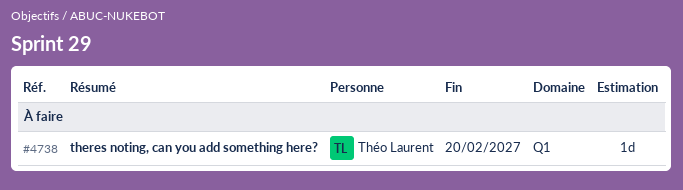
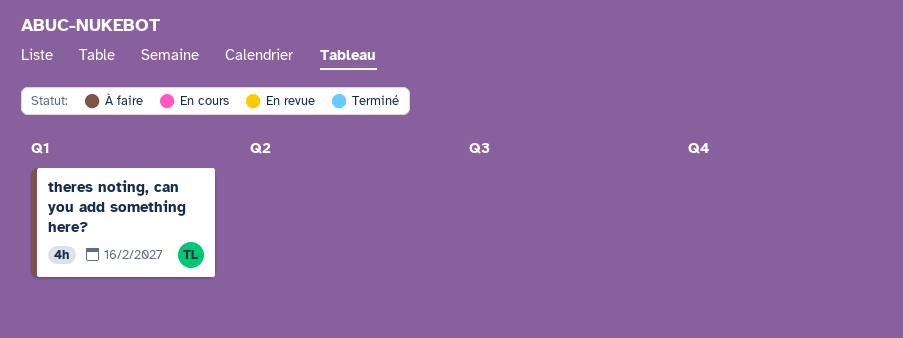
theres noting, can you add something here?, estimate: 1d -> 4h
theres noting, can you add something here?, due: Feb 20 -> Feb 16

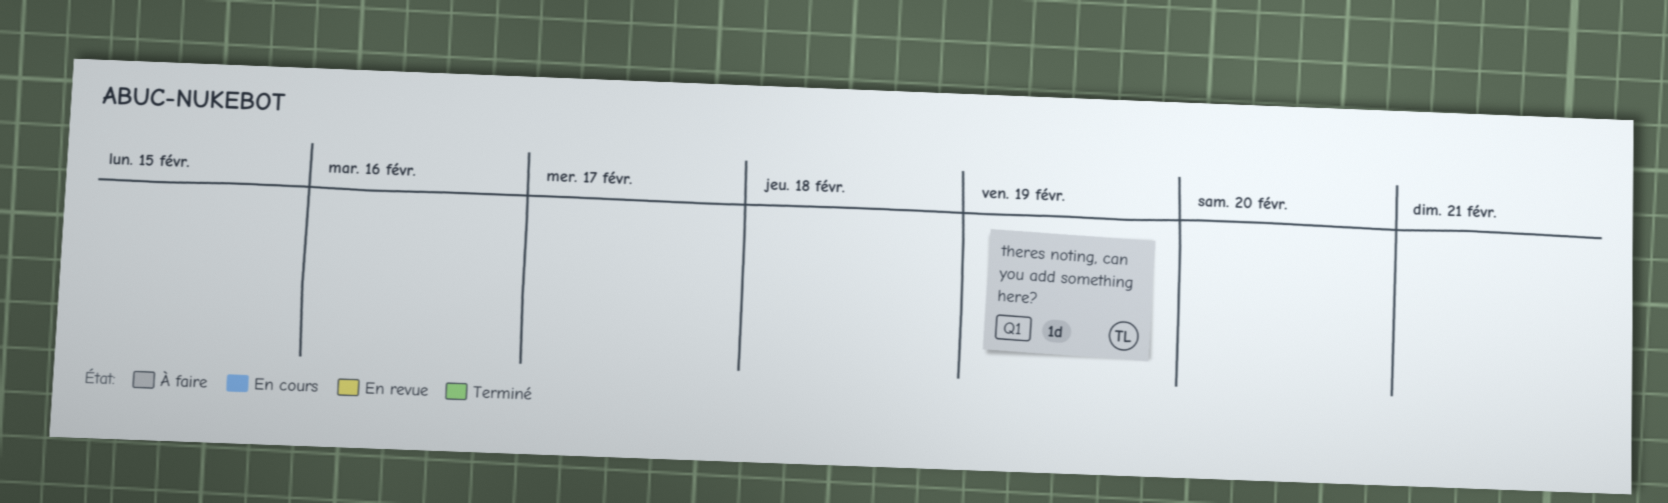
theres noting, can you add something here?, estimate: 4h -> 1d
theres noting, can you add something here?, due: Feb 16 -> Feb 19

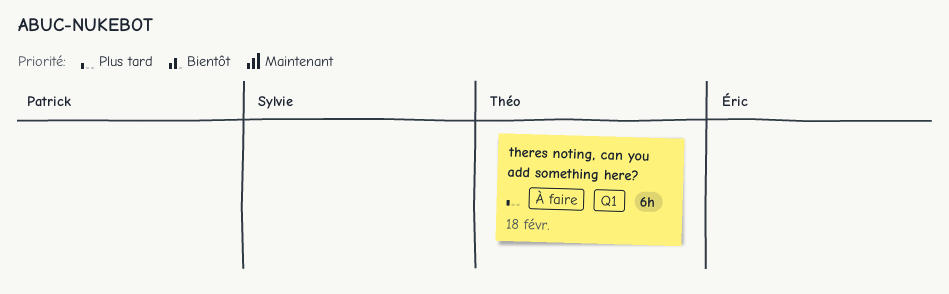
theres noting, can you add something here?, estimate: 1d -> 6h
theres noting, can you add something here?, due: Feb 19 -> Feb 18

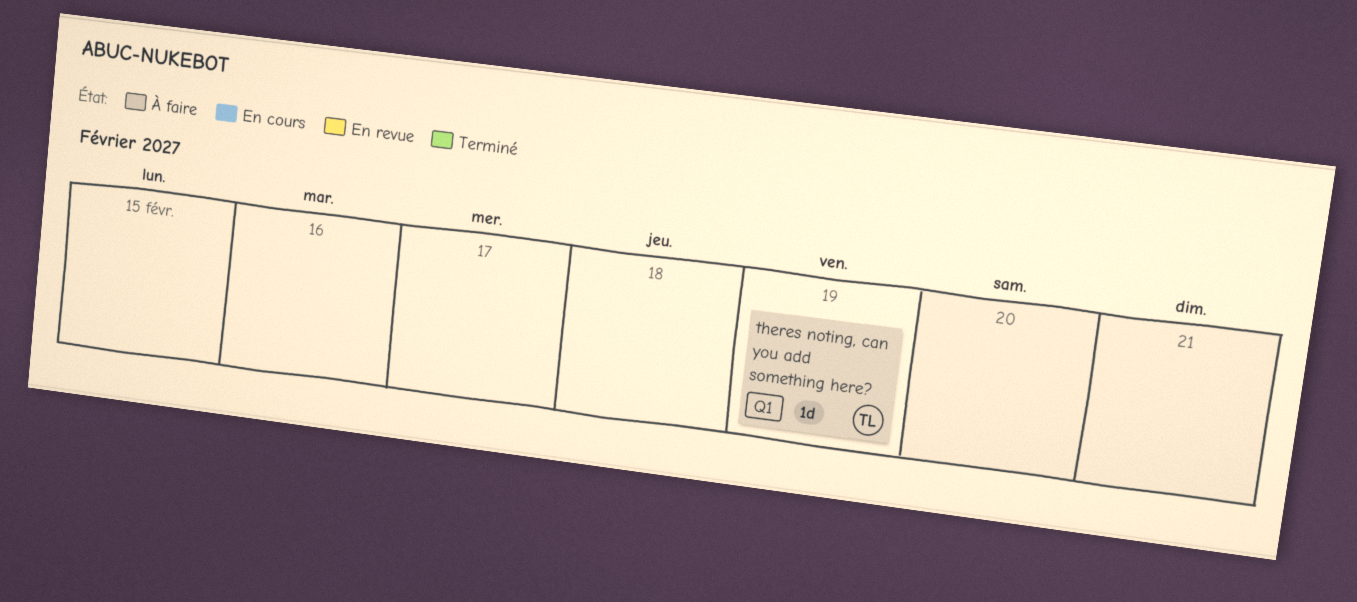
theres noting, can you add something here?, estimate: 6h -> 1d
theres noting, can you add something here?, due: Feb 18 -> Feb 19

